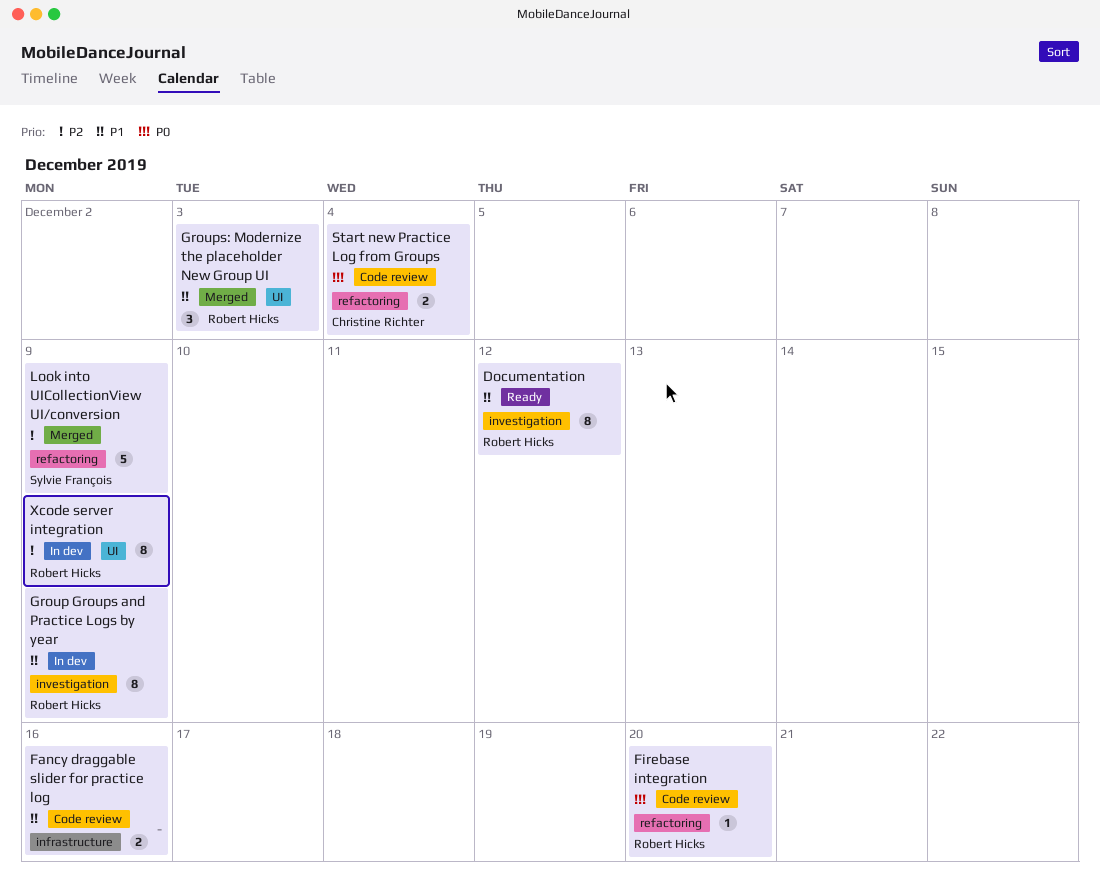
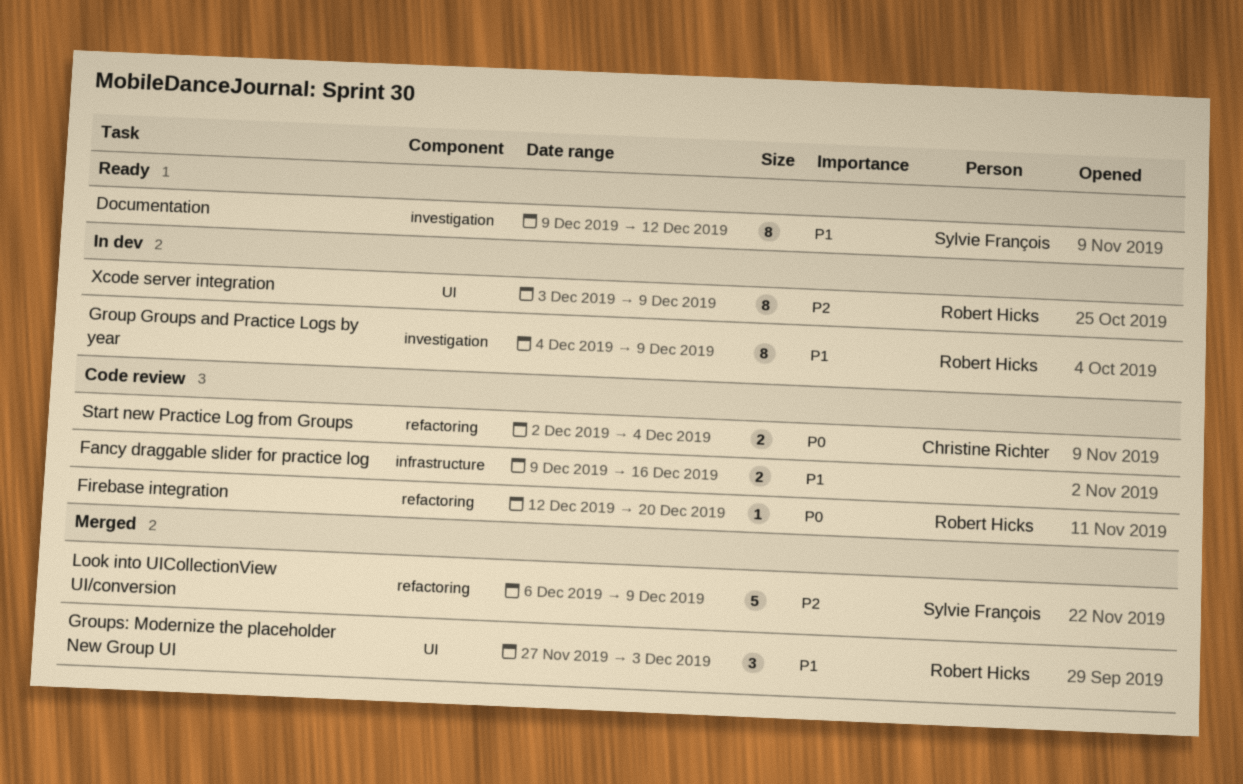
Documentation, owner: Robert Hicks -> Sylvie François

